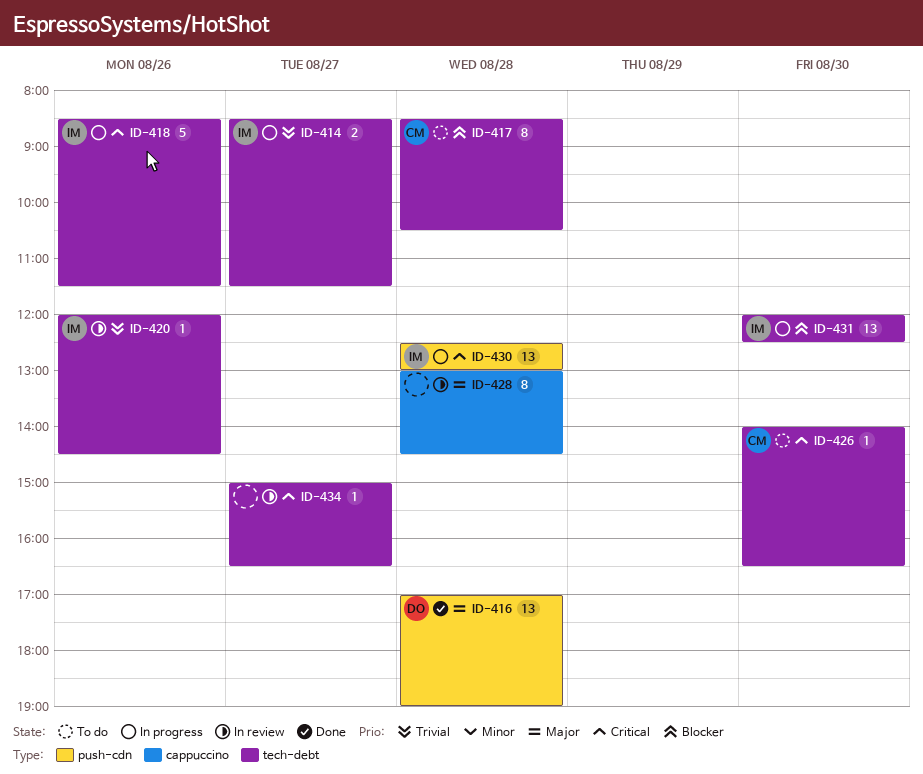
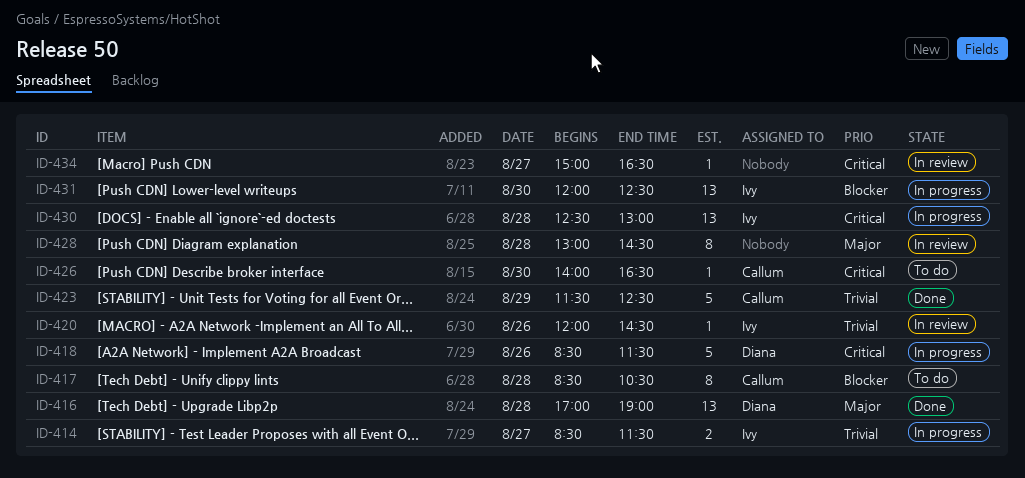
ID-418, owner: Ivy -> Diana
ID-423: none -> present

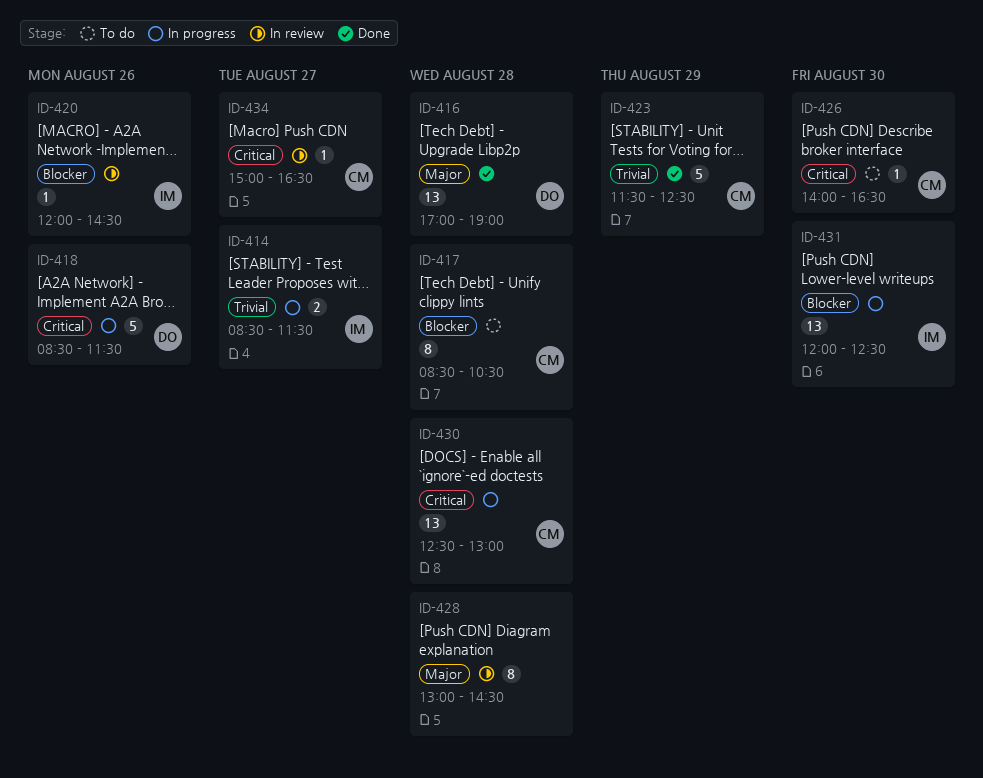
ID-420, priority: Trivial -> Blocker
ID-430, owner: Ivy -> Callum
ID-434, owner: none -> Callum

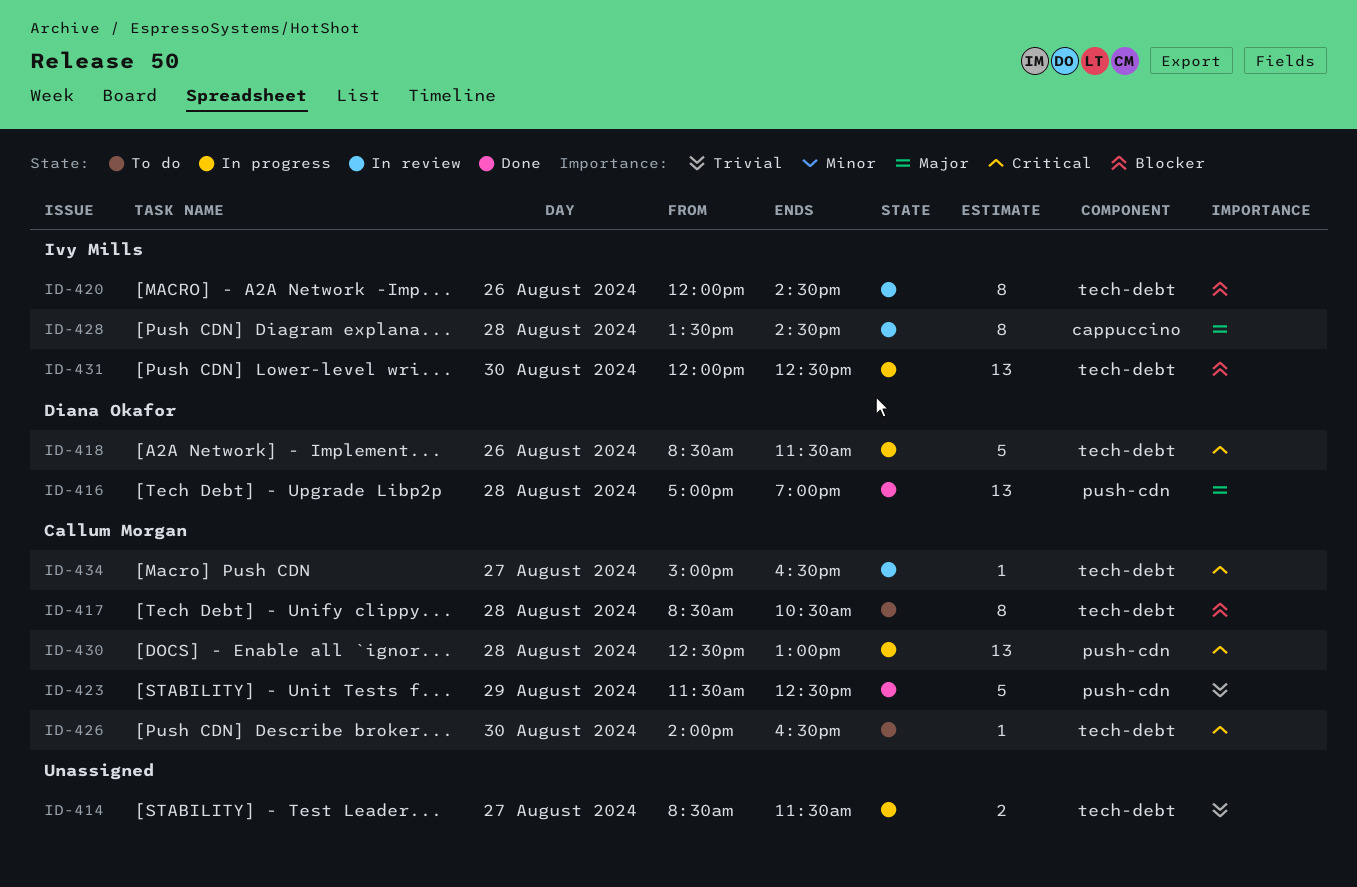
ID-414, owner: Ivy Mills -> none
ID-420, estimate: 1 -> 8
ID-428, owner: none -> Ivy Mills
ID-428, begins: 13:00 -> 13:30

